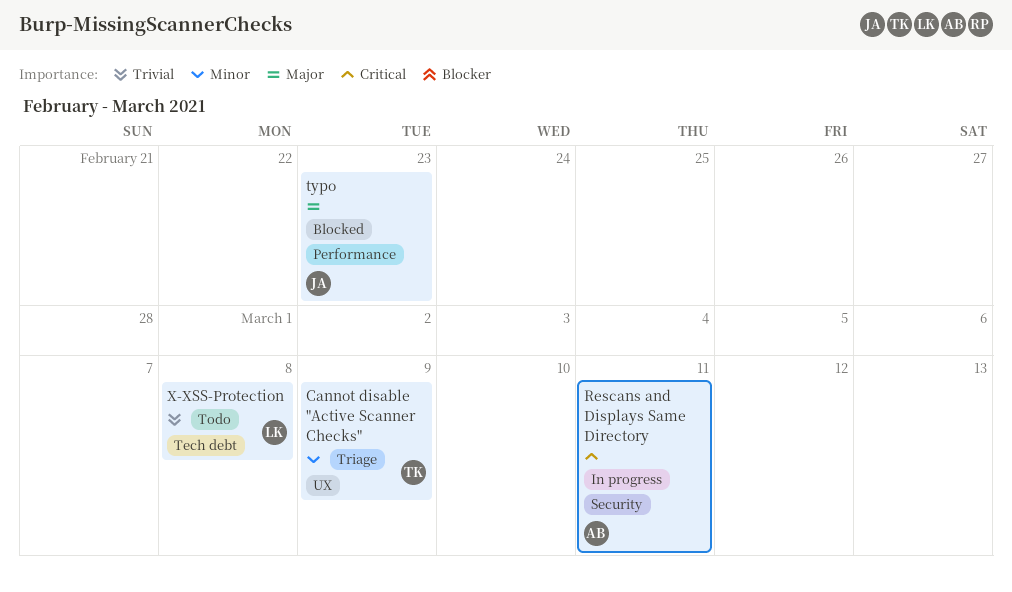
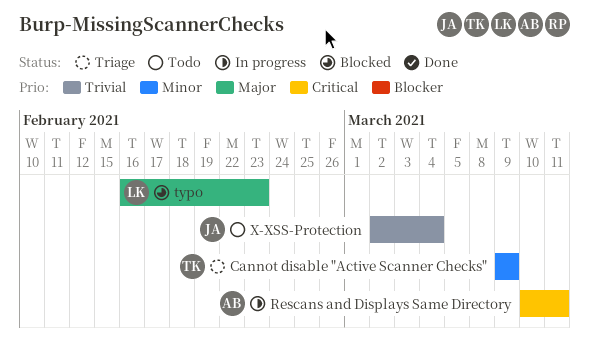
typo, owner: JA -> LK
X-XSS-Protection, owner: LK -> JA
X-XSS-Protection, due: Mar 8 -> Mar 4

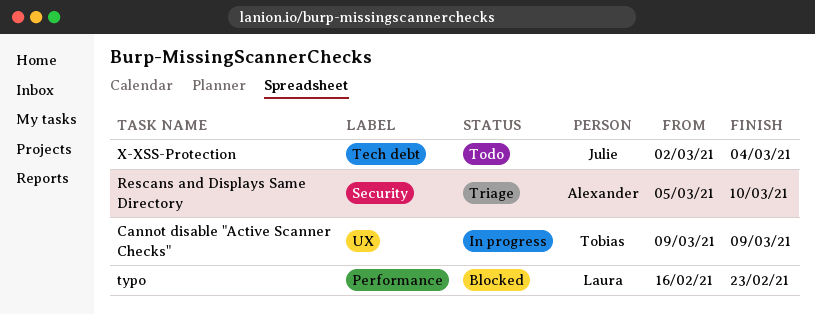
Cannot disable "Active Scanner Checks", status: Triage -> In progress
Rescans and Displays Same Directory, status: In progress -> Triage
Rescans and Displays Same Directory, start: Mar 10 -> Mar 5
Rescans and Displays Same Directory, due: Mar 11 -> Mar 10

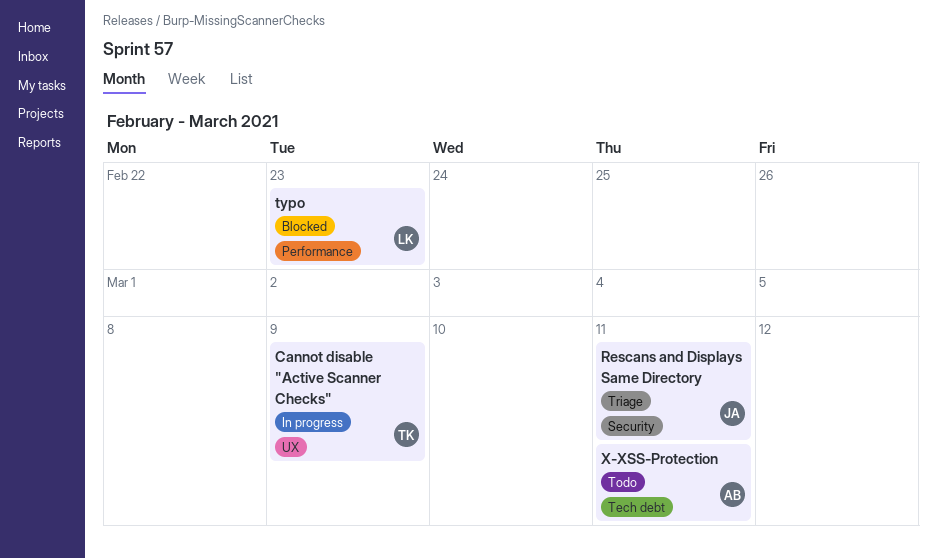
Rescans and Displays Same Directory, owner: Alexander -> Julie
Rescans and Displays Same Directory, due: Mar 10 -> Mar 11
X-XSS-Protection, owner: Julie -> Alexander
X-XSS-Protection, due: Mar 4 -> Mar 11

